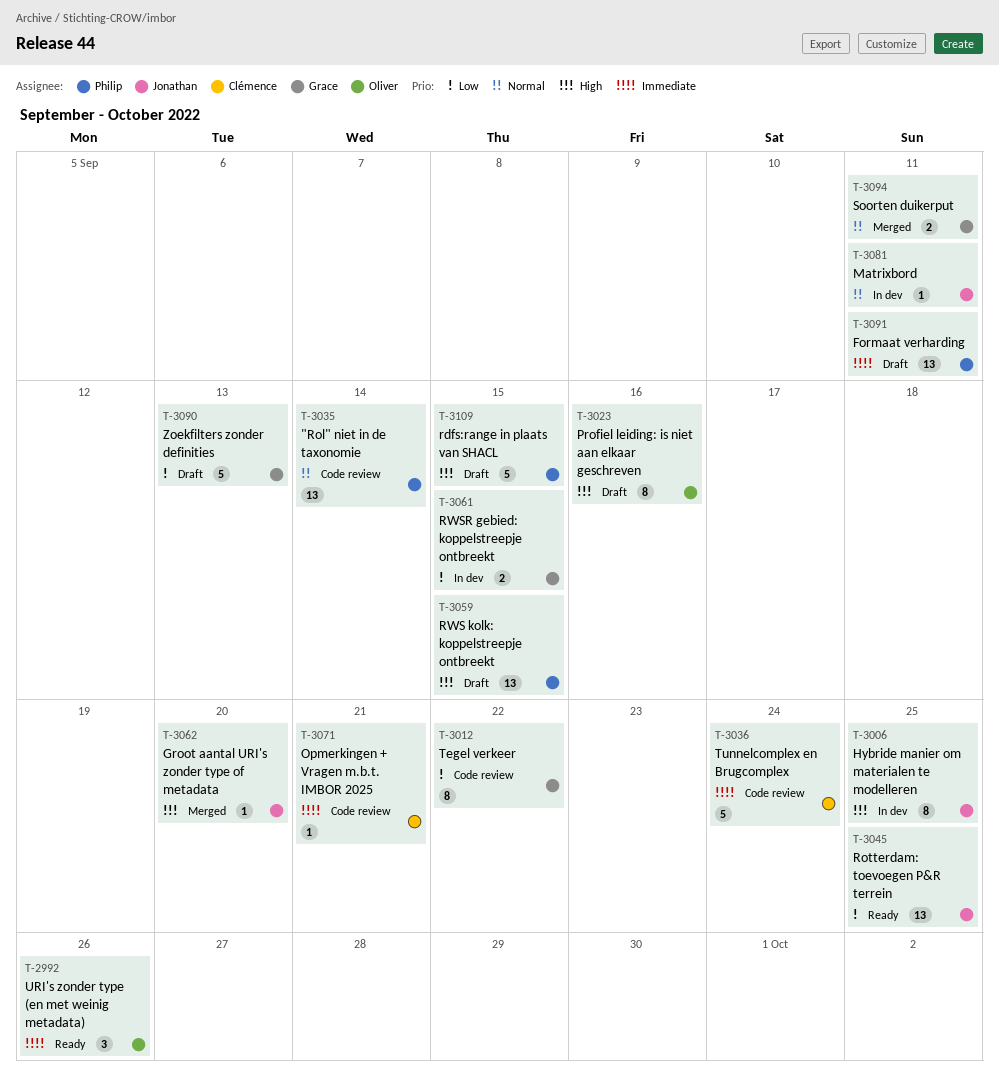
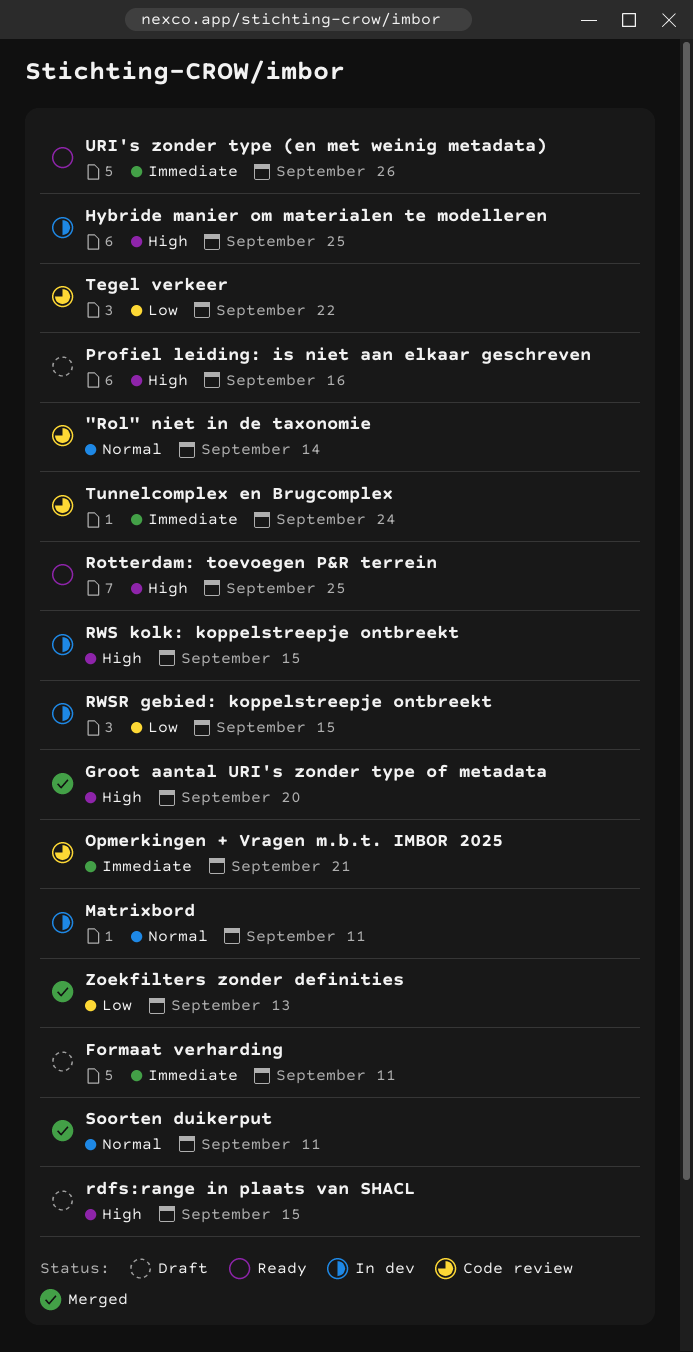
Rotterdam: toevoegen P&R terrein, priority: Low -> High
RWS kolk: koppelstreepje ontbreekt, status: Draft -> In dev
Zoekfilters zonder definities, status: Draft -> Merged

